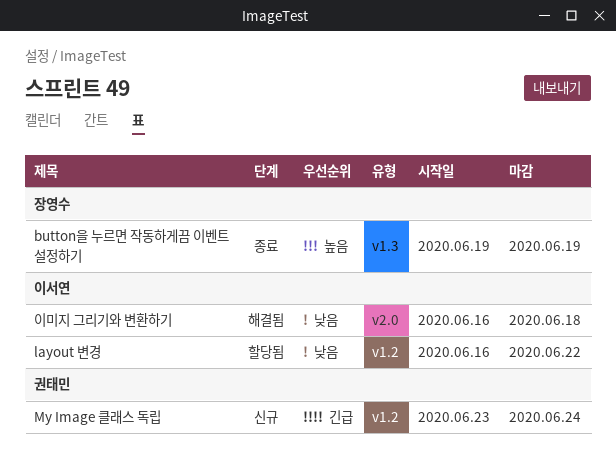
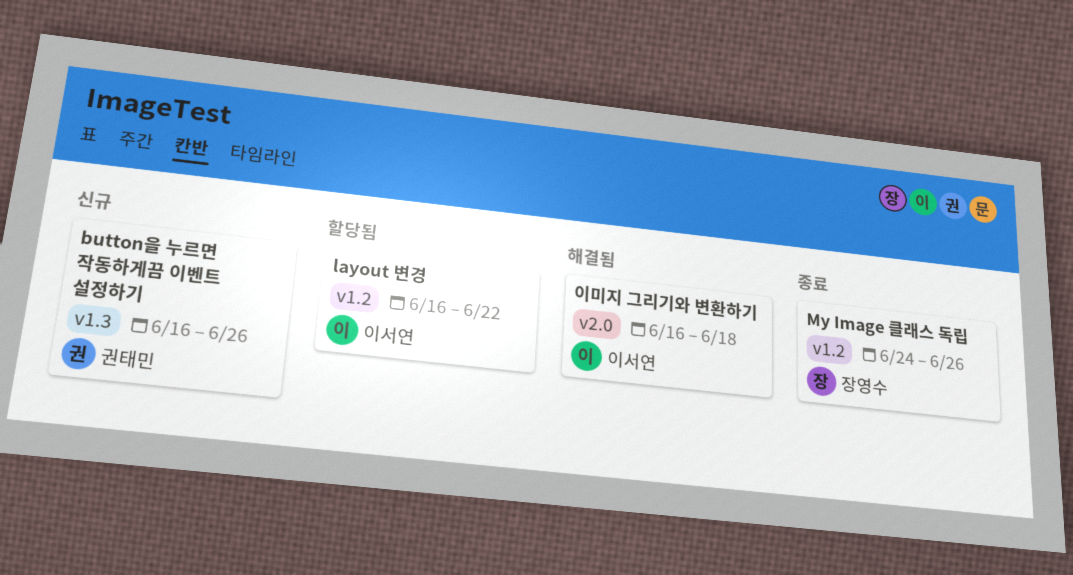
button을 누르면 작동하게끔 이벤트 설정하기, status: 종료 -> 신규
button을 누르면 작동하게끔 이벤트 설정하기, owner: 장영수 -> 권태민
button을 누르면 작동하게끔 이벤트 설정하기, start: Jun 19 -> Jun 16
button을 누르면 작동하게끔 이벤트 설정하기, due: Jun 19 -> Jun 26
My Image 클래스 독립, status: 신규 -> 종료
My Image 클래스 독립, owner: 권태민 -> 장영수
My Image 클래스 독립, start: Jun 23 -> Jun 24
My Image 클래스 독립, due: Jun 24 -> Jun 26

